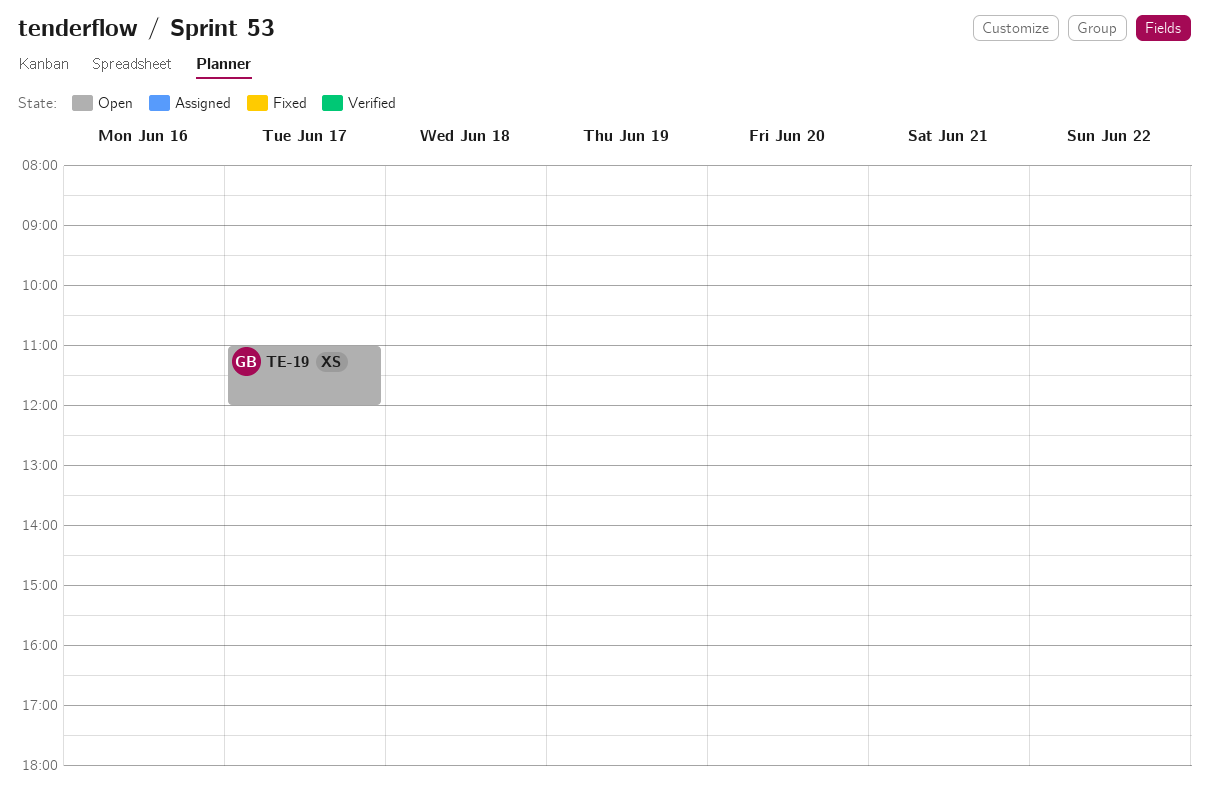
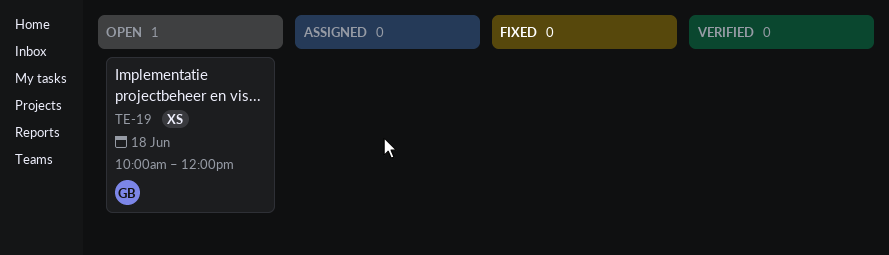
TE-19, day: Jun 17 -> Jun 18
TE-19, begins: 11:00 -> 10:00

